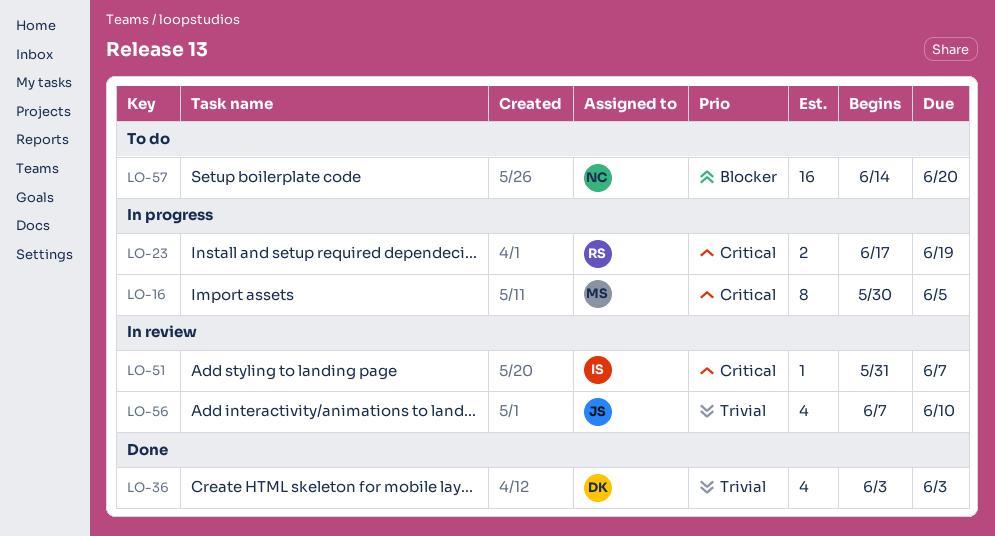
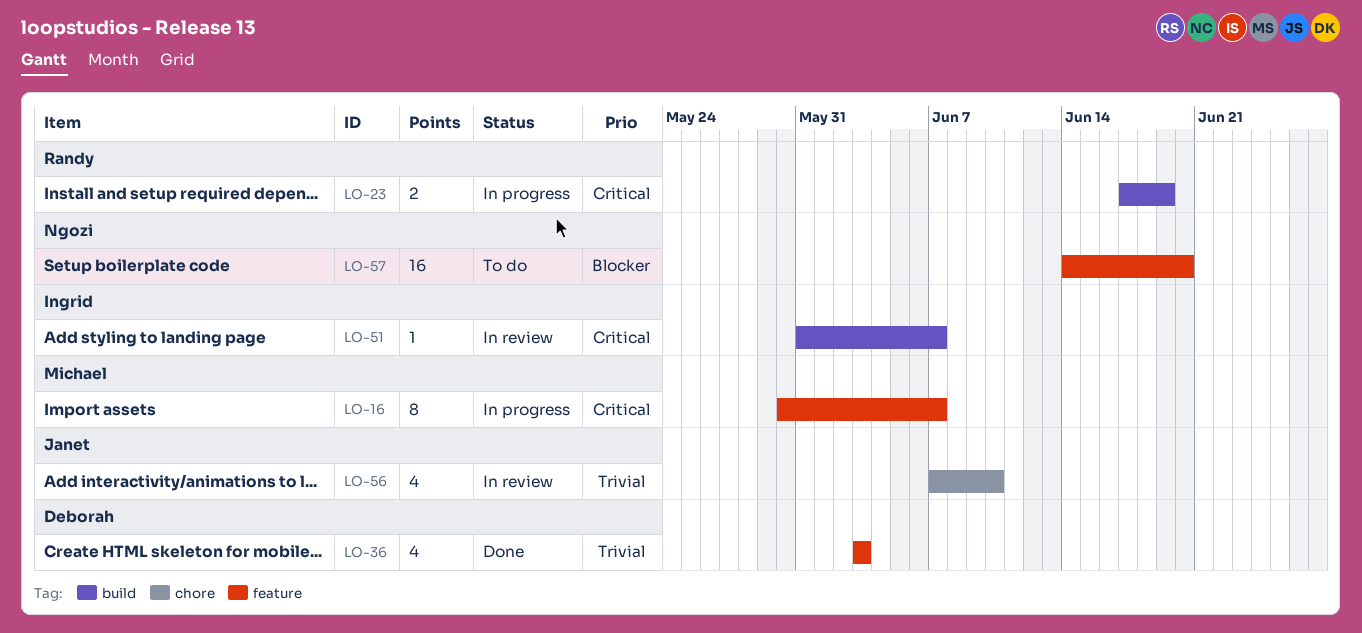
LO-16, due: Jun 5 -> Jun 7

